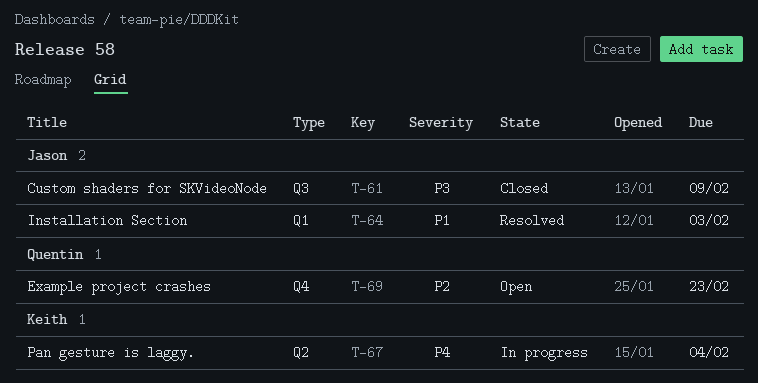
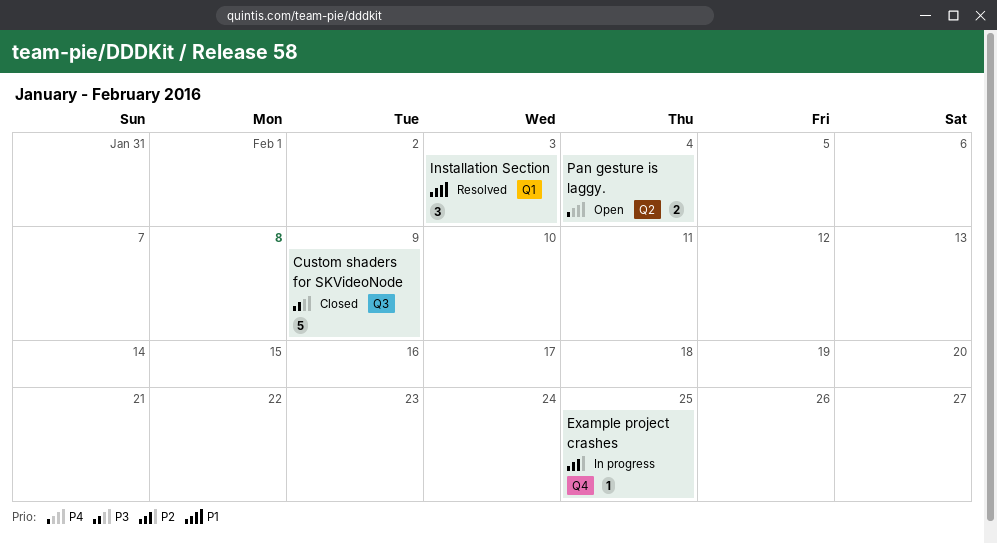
Example project crashes, status: Open -> In progress
Example project crashes, due: Feb 23 -> Feb 25
Pan gesture is laggy., status: In progress -> Open

